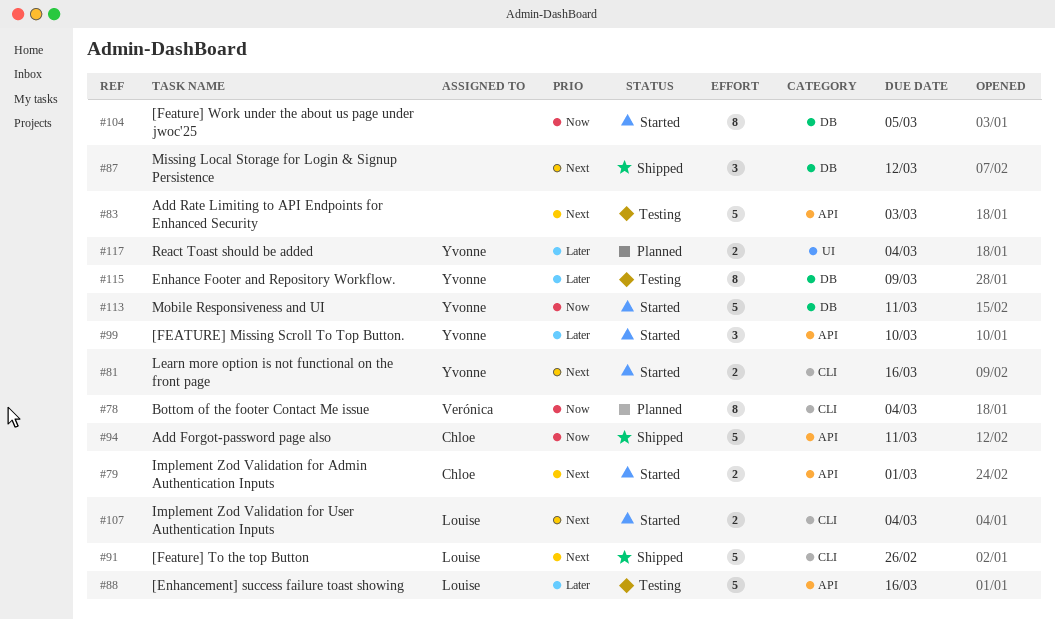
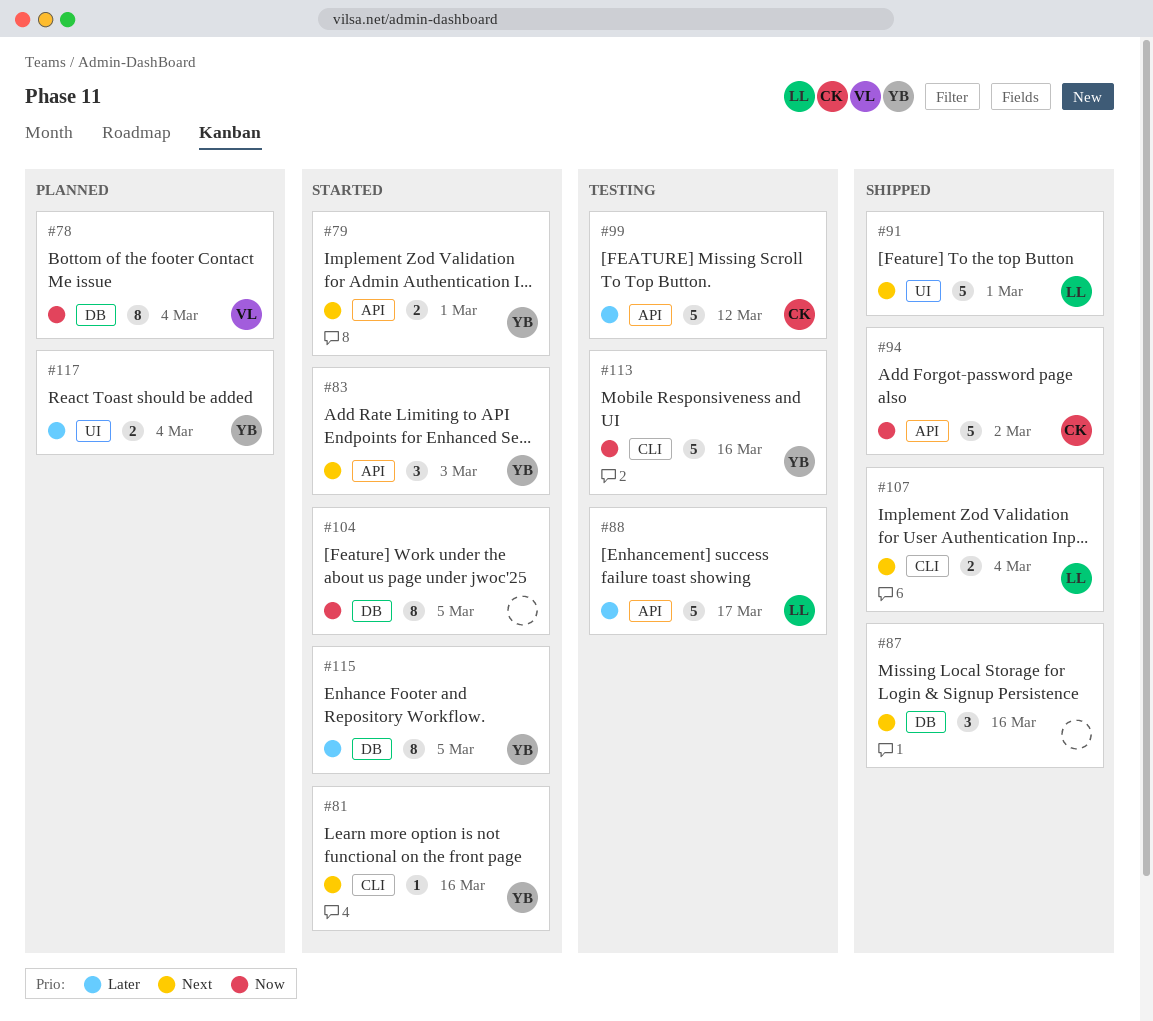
#78, label: CLI -> DB
#79, owner: Chloe -> Yvonne
#81, estimate: 2 -> 1
#83, status: Testing -> Started
#83, owner: none -> Yvonne
#83, estimate: 5 -> 3
#87, due: Mar 12 -> Mar 16
#88, due: Mar 16 -> Mar 17
#91, label: CLI -> UI
#91, due: Feb 26 -> Mar 1
#94, due: Mar 11 -> Mar 2
#99, status: Started -> Testing
#99, owner: Yvonne -> Chloe
#99, estimate: 3 -> 5
#99, due: Mar 10 -> Mar 12
#107, status: Started -> Shipped
#113, status: Started -> Testing
#113, label: DB -> CLI
#113, due: Mar 11 -> Mar 16
#115, status: Testing -> Started
#115, due: Mar 9 -> Mar 5

